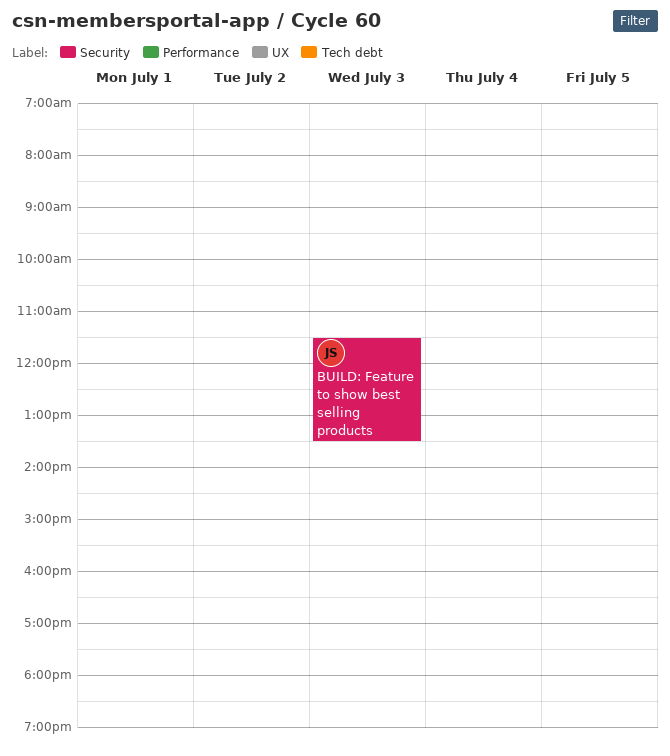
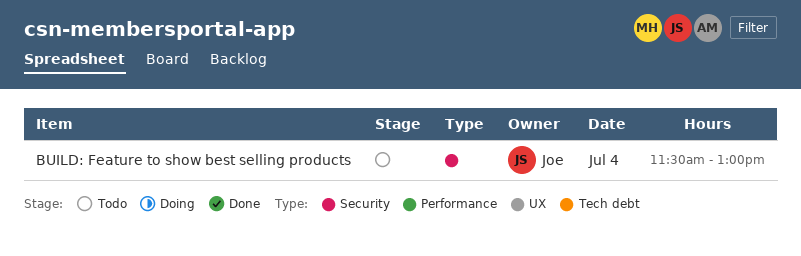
BUILD: Feature to show best selling products, day: Jul 3 -> Jul 4
BUILD: Feature to show best selling products, ends: 13:30 -> 13:00

